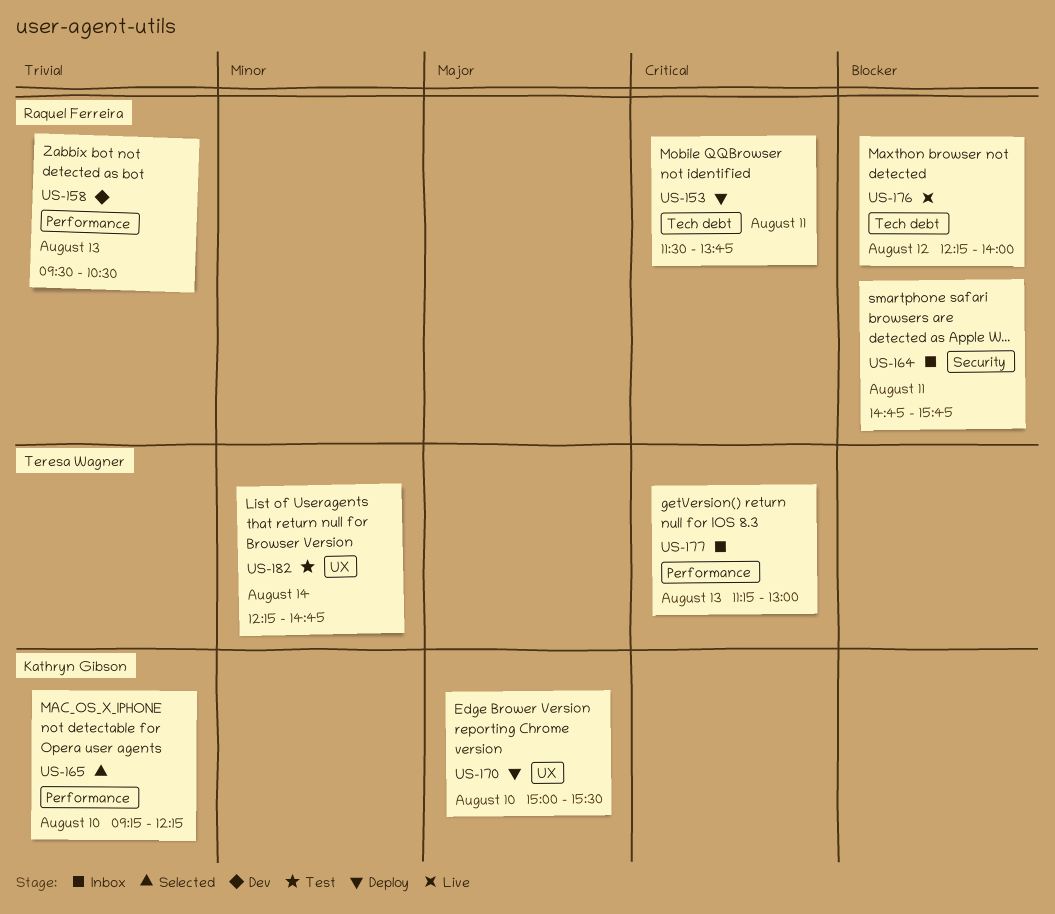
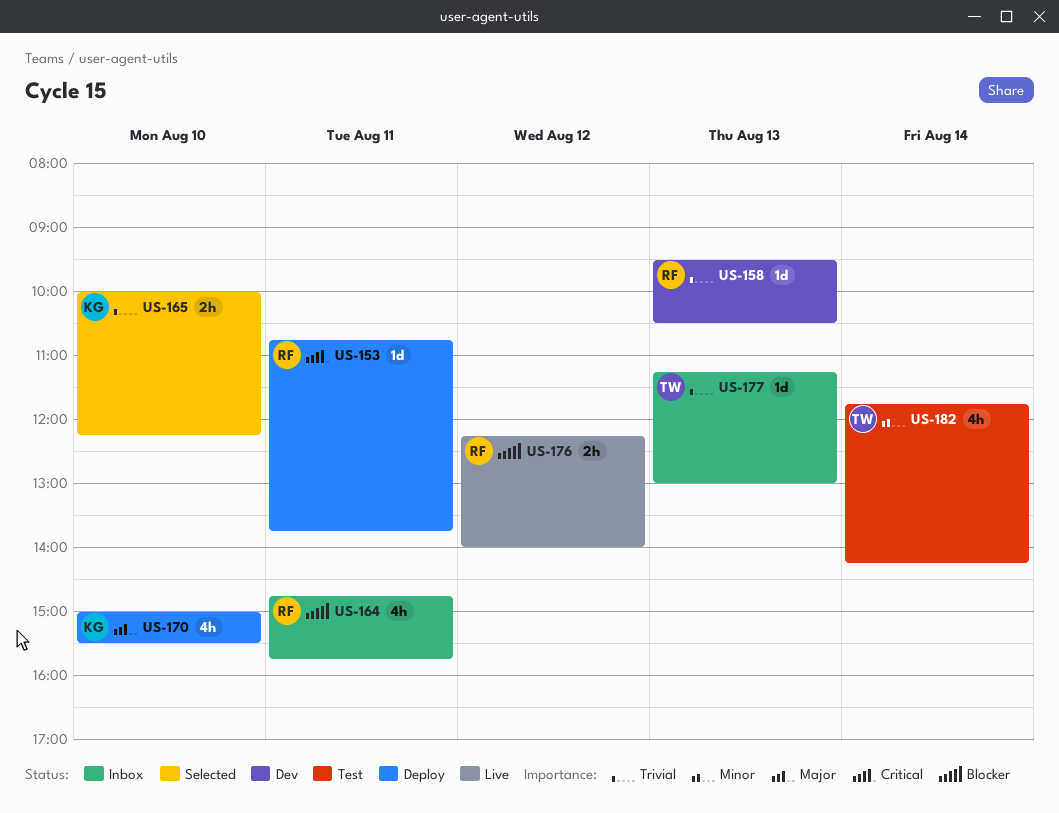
US-153, begins: 11:30 -> 10:45
US-165, begins: 09:15 -> 10:00
US-177, priority: Critical -> Trivial
US-182, begins: 12:15 -> 11:45
US-182, ends: 14:45 -> 14:15

